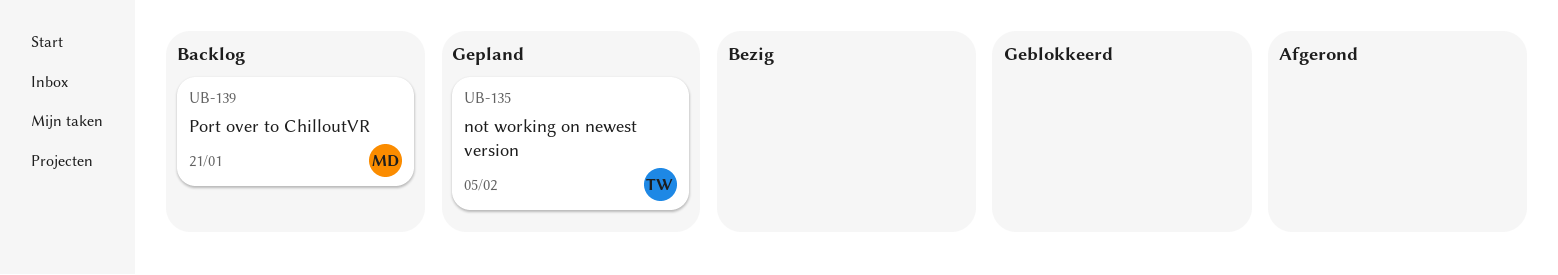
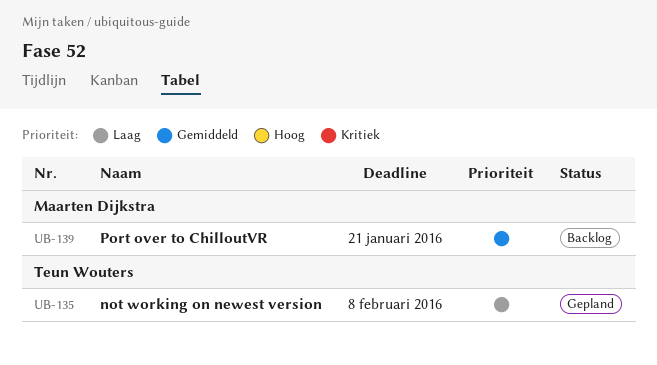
UB-135, due: Feb 5 -> Feb 8

